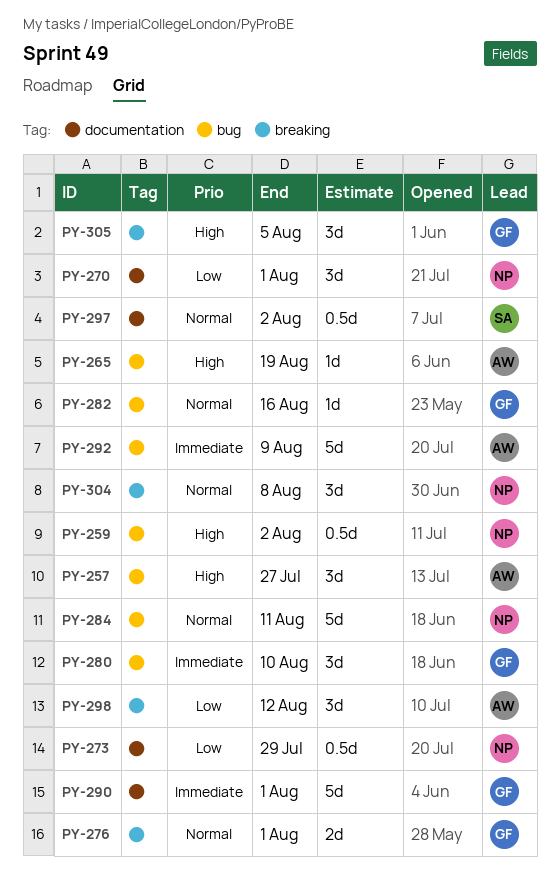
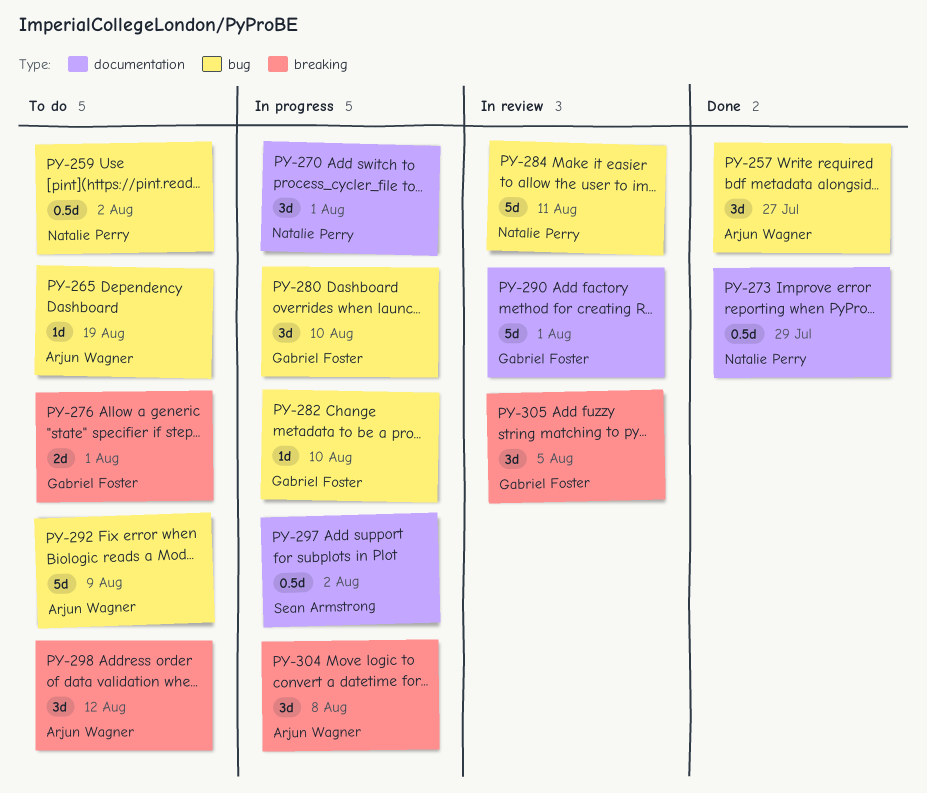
PY-282, due: Aug 16 -> Aug 10
PY-304, owner: Natalie Perry -> Arjun Wagner

